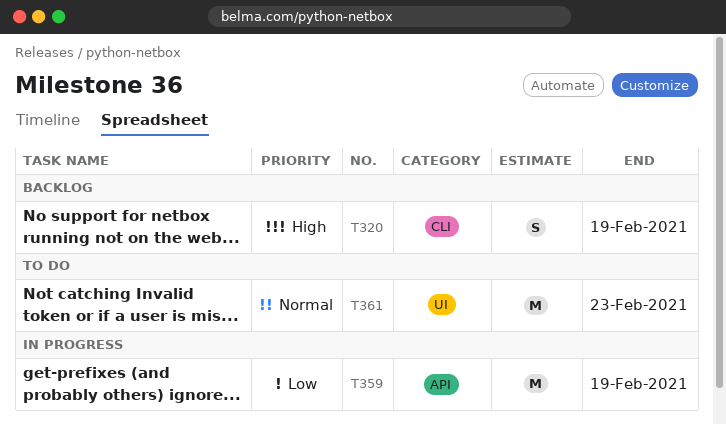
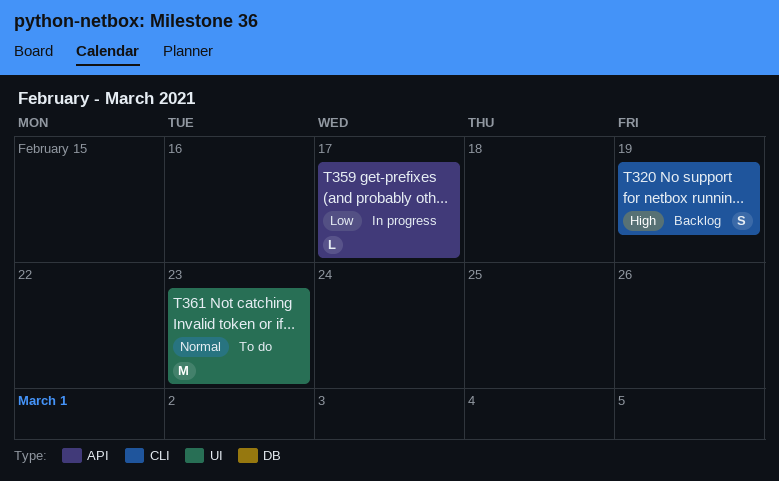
T359, estimate: M -> L
T359, due: Feb 19 -> Feb 17

